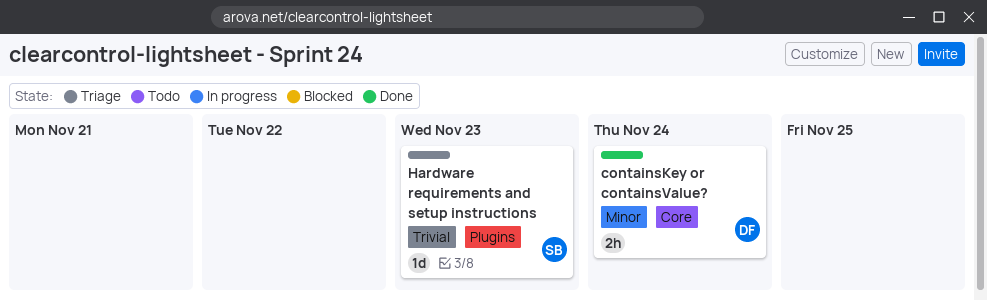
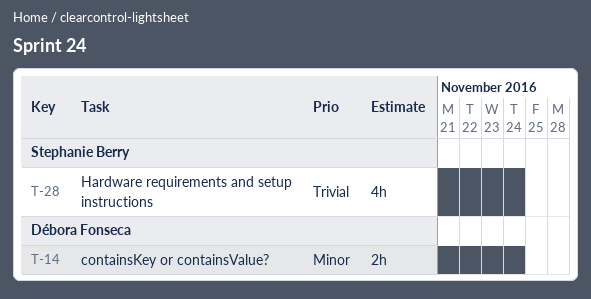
Hardware requirements and setup instructions, estimate: 1d -> 4h
Hardware requirements and setup instructions, due: Nov 23 -> Nov 24

